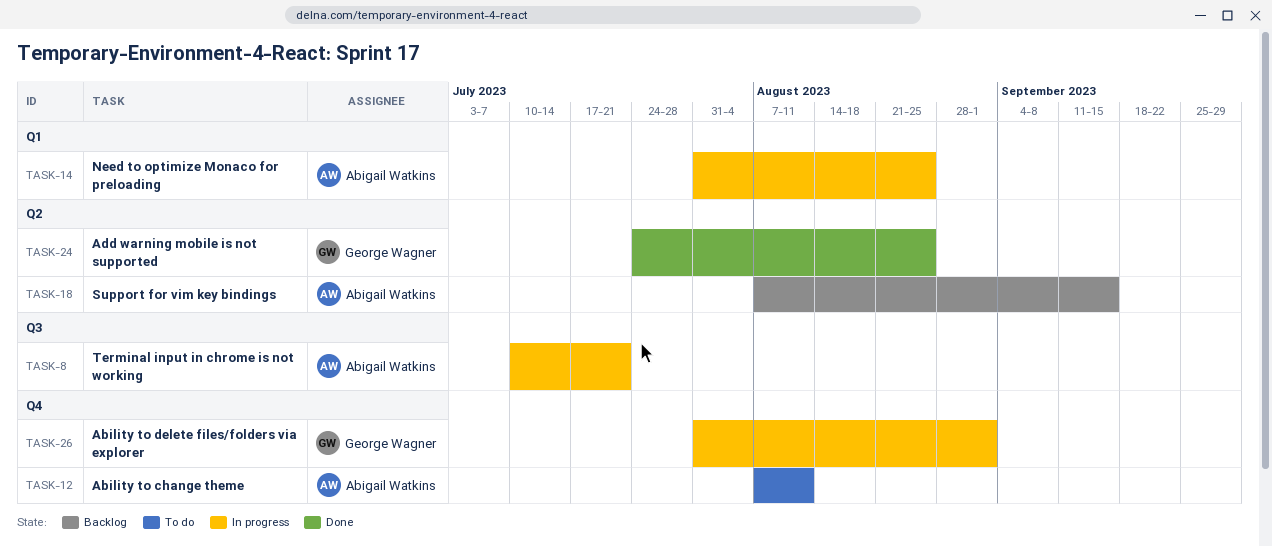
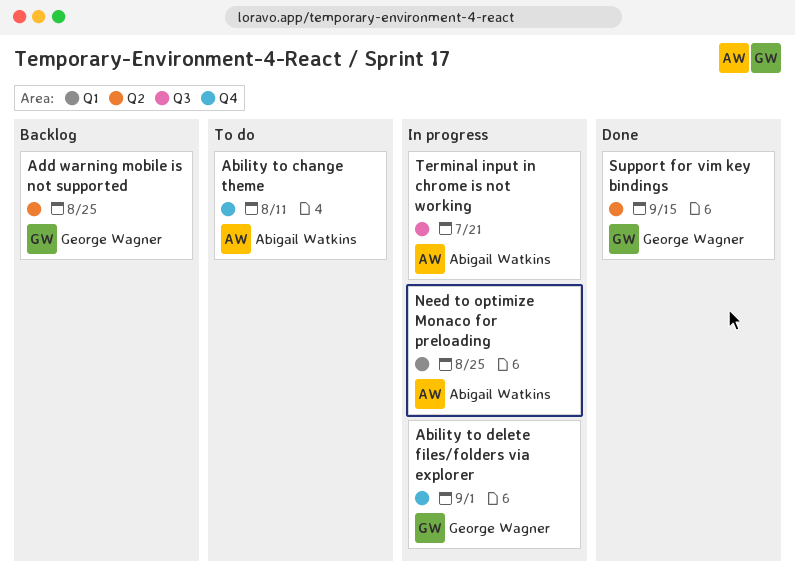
Add warning mobile is not supported, status: Done -> Backlog
Support for vim key bindings, status: Backlog -> Done
Support for vim key bindings, owner: Abigail Watkins -> George Wagner

